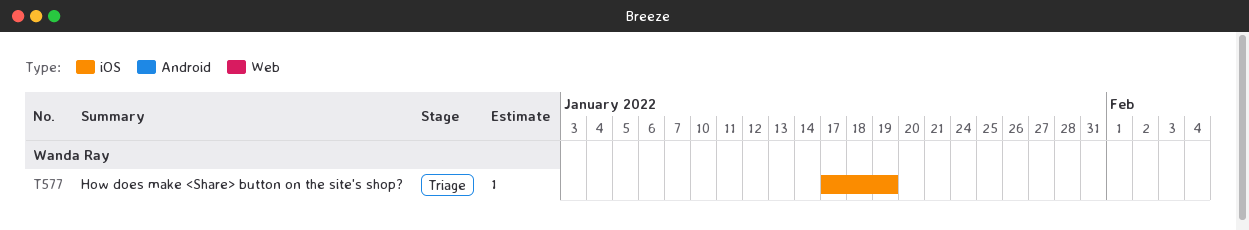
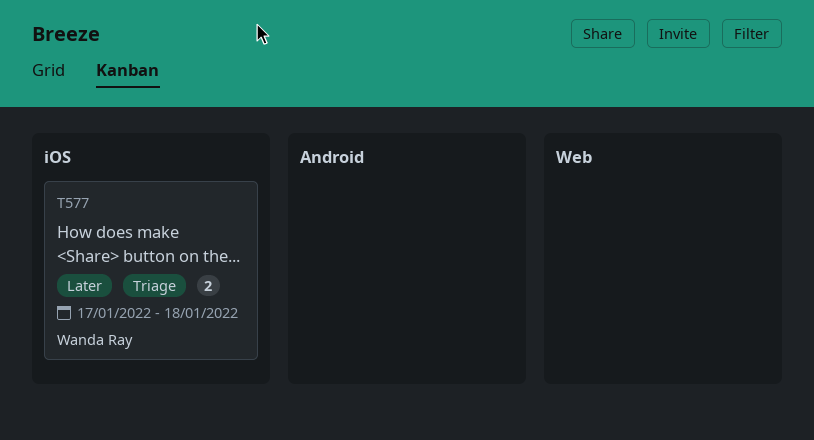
T577, estimate: 1 -> 2
T577, due: Jan 19 -> Jan 18

